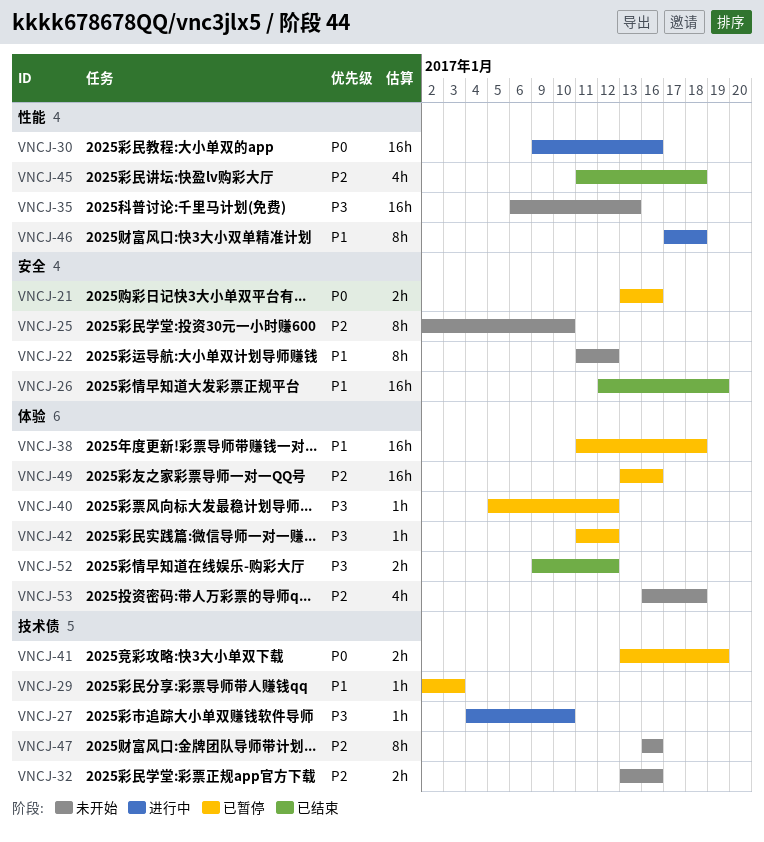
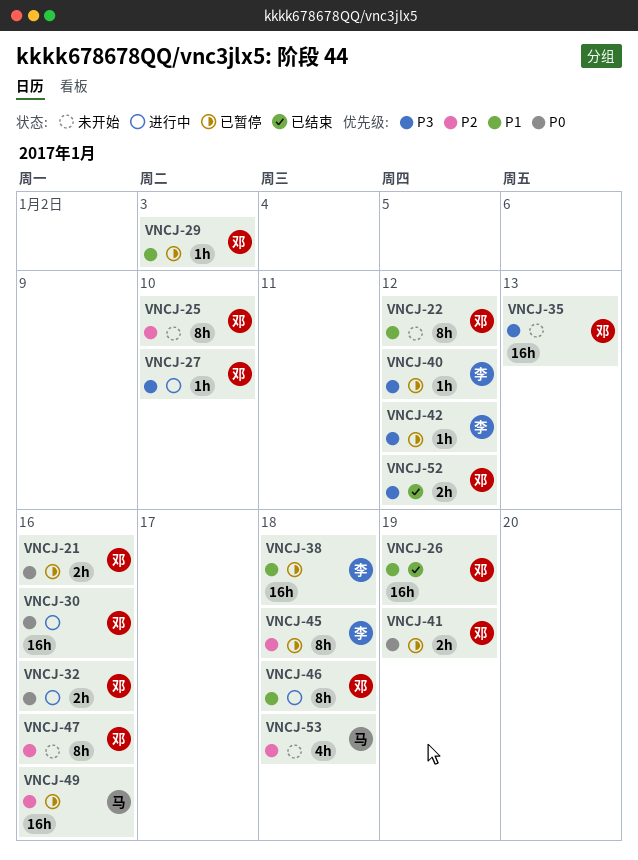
VNCJ-32, status: 未开始 -> 进行中
VNCJ-32, priority: P2 -> P0
VNCJ-45, status: 已结束 -> 已暂停
VNCJ-45, estimate: 4h -> 8h

